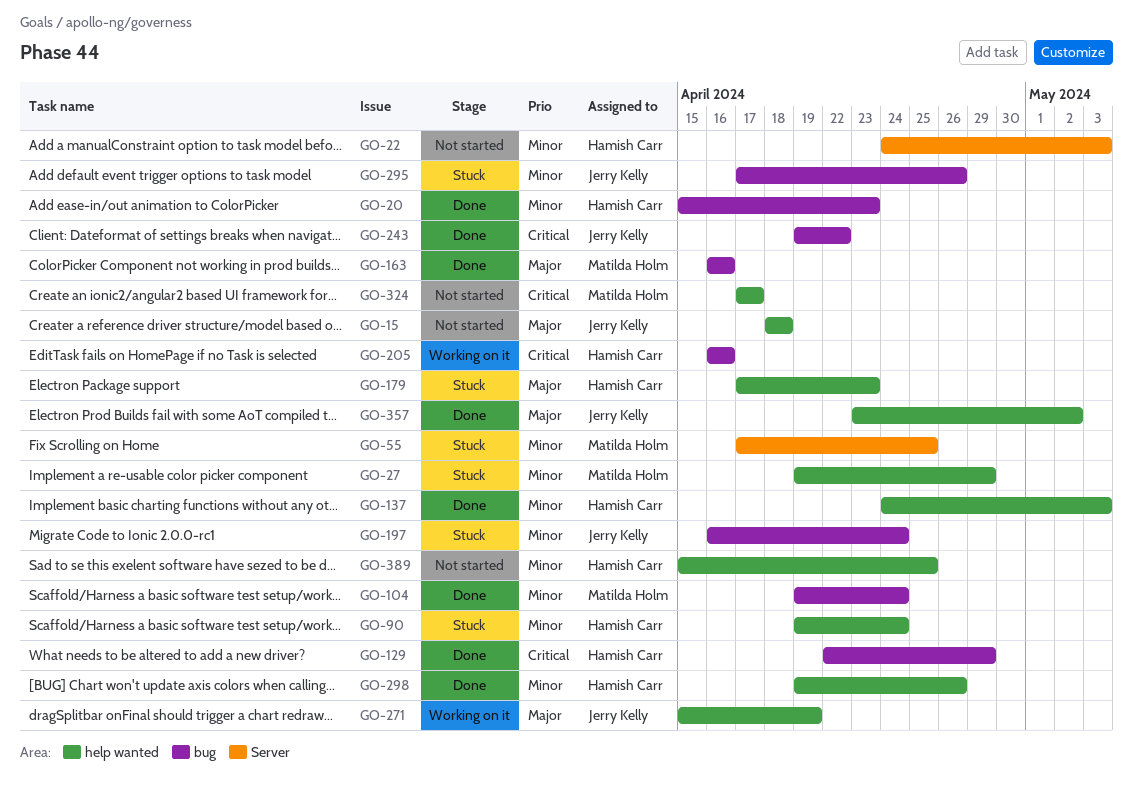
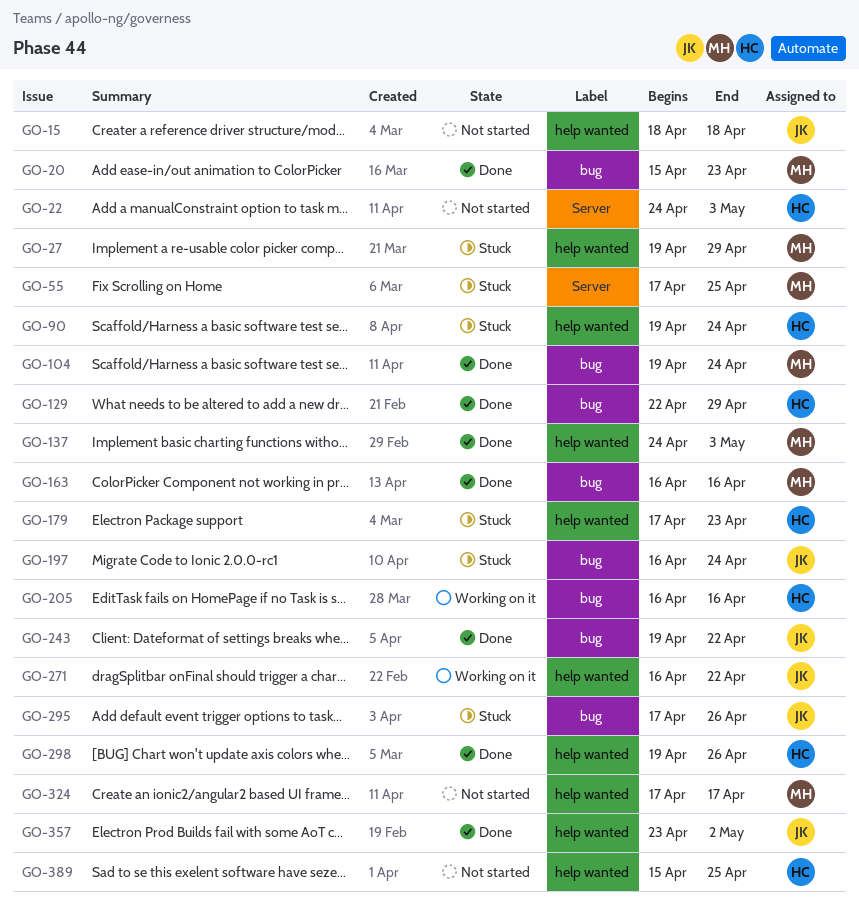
GO-20, owner: Hamish Carr -> Matilda Holm
GO-137, owner: Hamish Carr -> Matilda Holm
GO-271, start: Apr 15 -> Apr 16
GO-271, due: Apr 19 -> Apr 22

